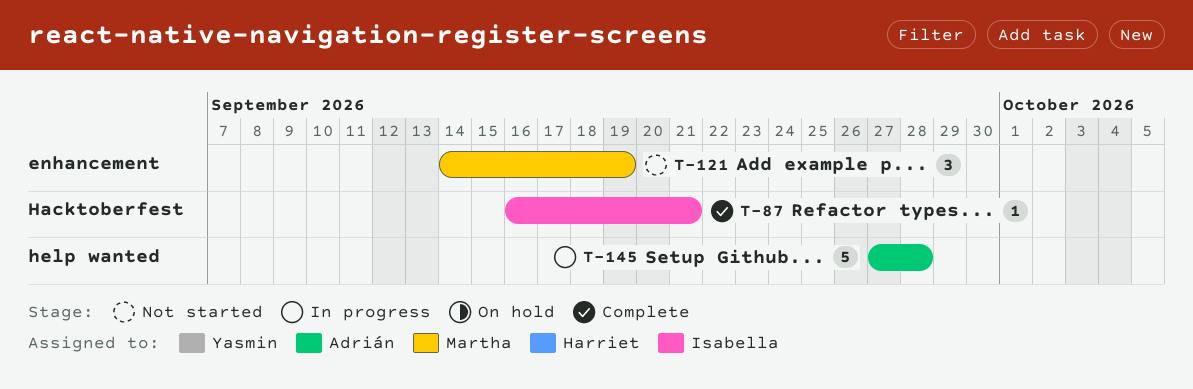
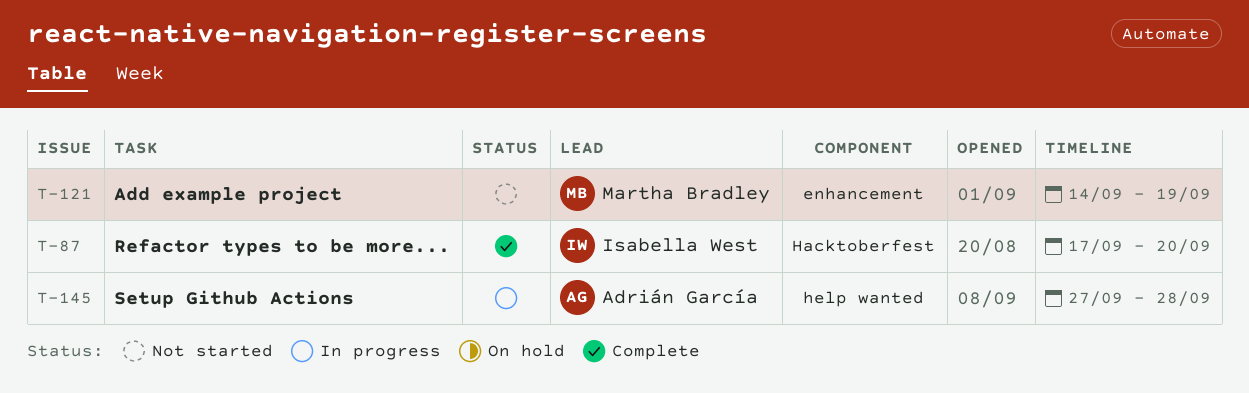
T-87, start: Sep 16 -> Sep 17
T-87, due: Sep 21 -> Sep 20

